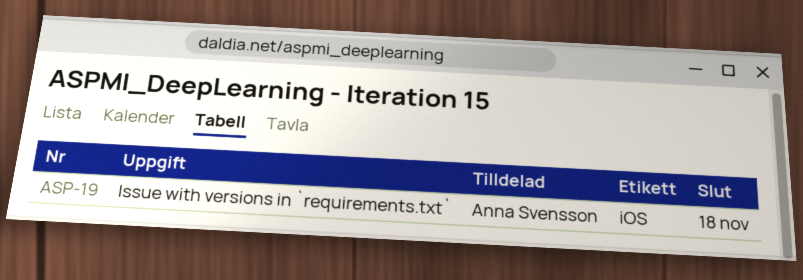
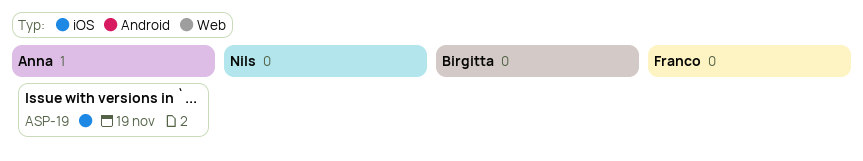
ASP-19, due: Nov 18 -> Nov 19

